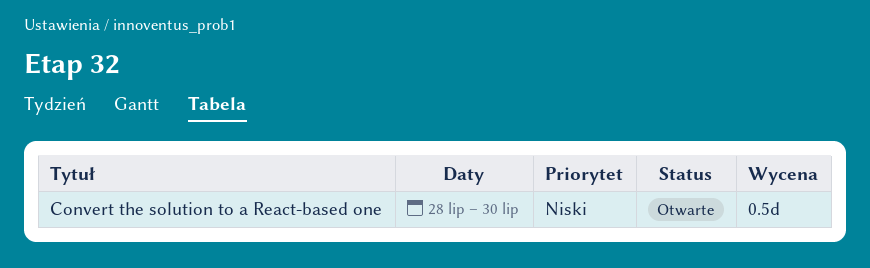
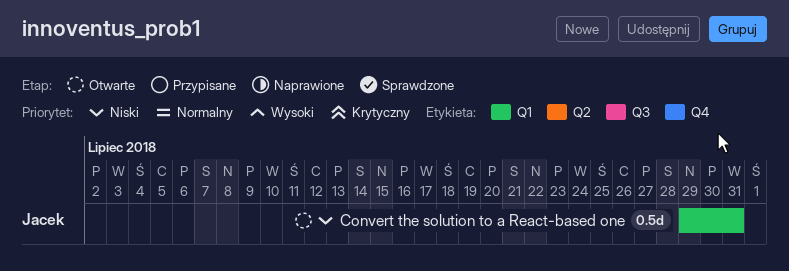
Convert the solution to a React-based one, start: Jul 28 -> Jul 29
Convert the solution to a React-based one, due: Jul 30 -> Jul 31

